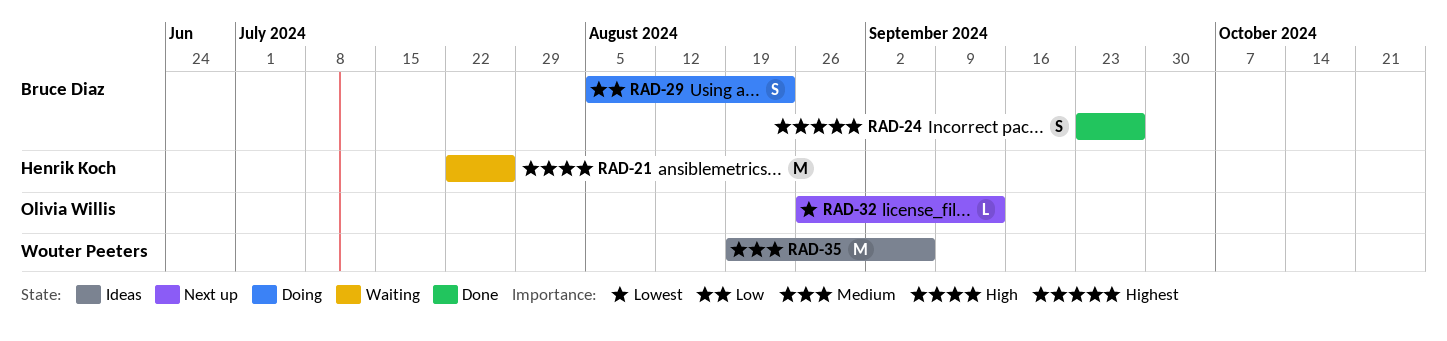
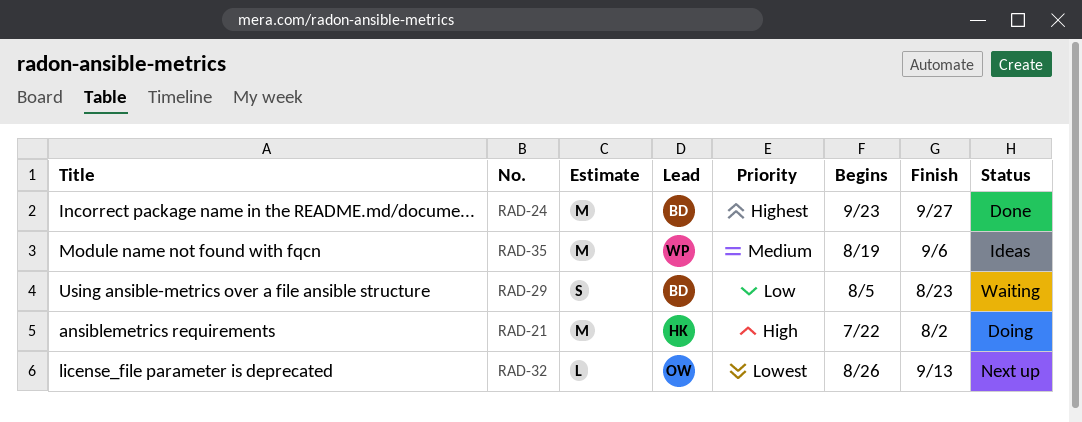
RAD-21, status: Waiting -> Doing
RAD-21, due: Jul 26 -> Aug 2
RAD-24, estimate: S -> M
RAD-29, status: Doing -> Waiting

